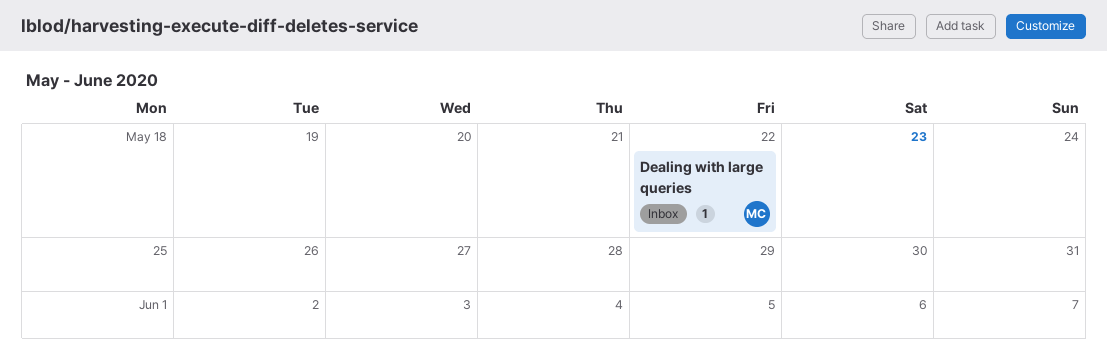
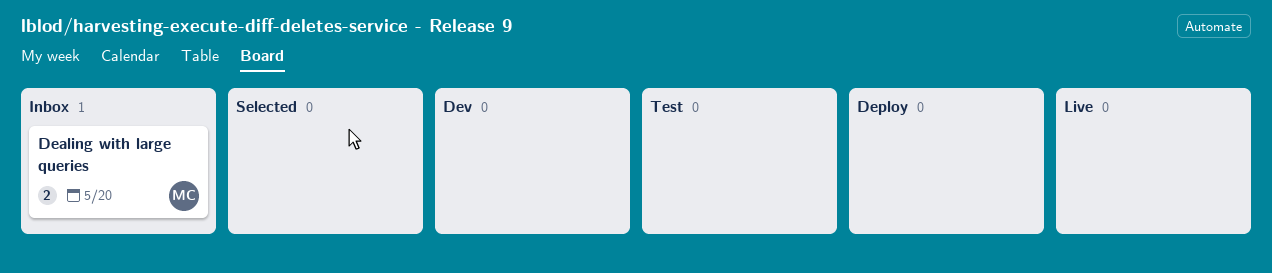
Dealing with large queries, estimate: 1 -> 2
Dealing with large queries, due: May 22 -> May 20

